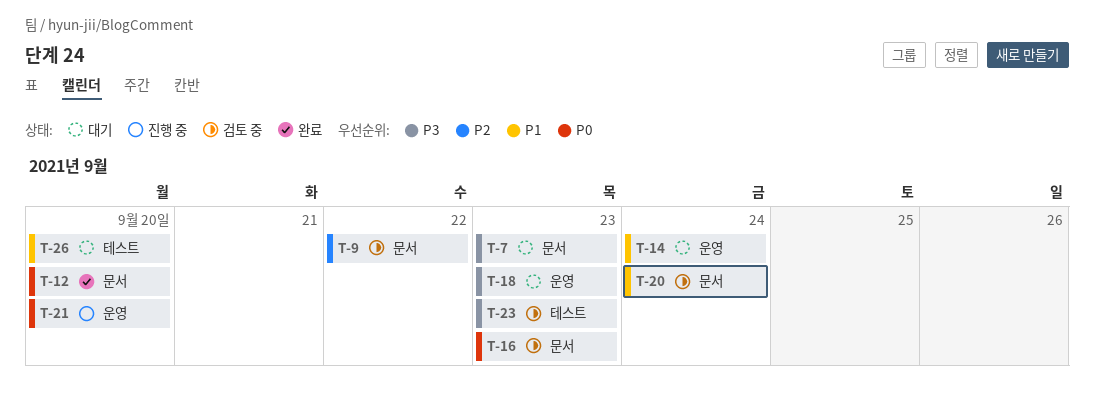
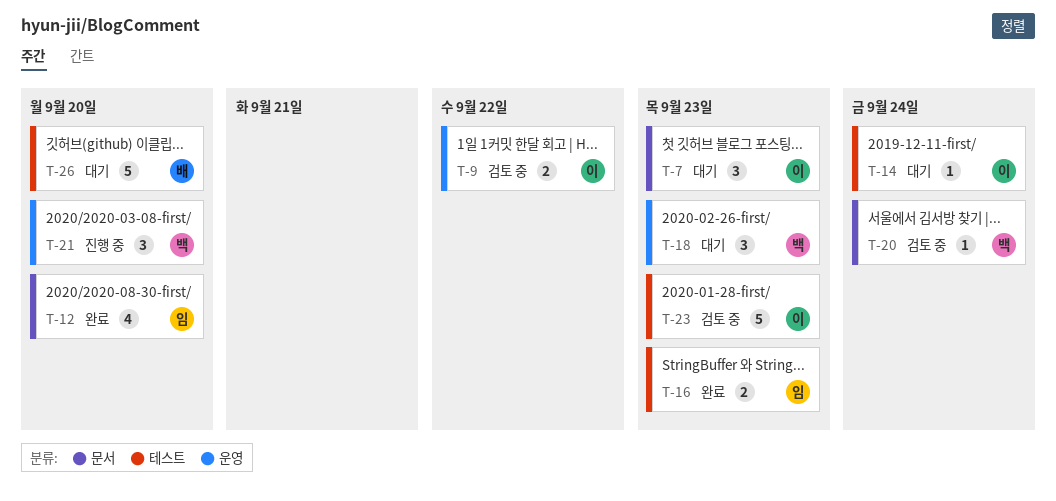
T-9, label: 문서 -> 운영
T-14, label: 운영 -> 테스트
T-16, status: 검토 중 -> 완료
T-16, label: 문서 -> 테스트

